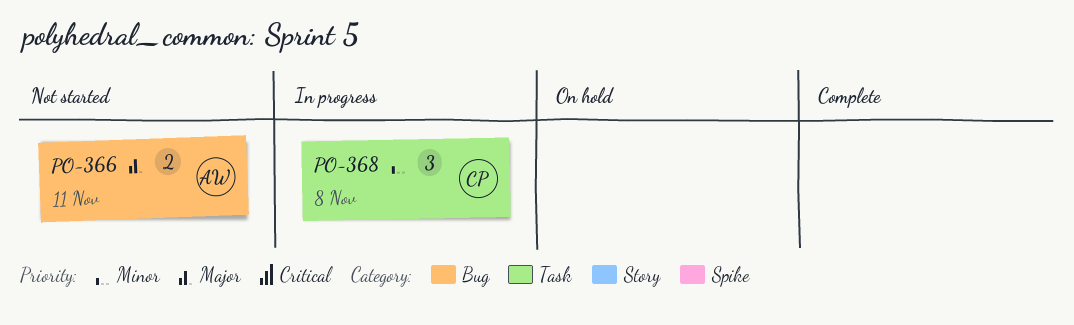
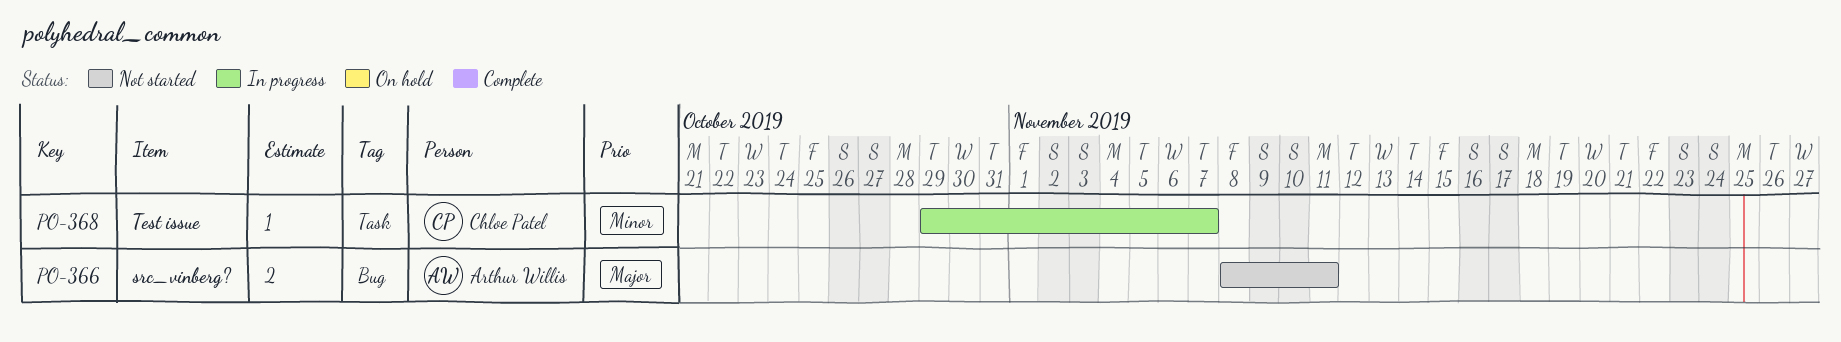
PO-368, estimate: 3 -> 1
PO-368, due: Nov 8 -> Nov 7

